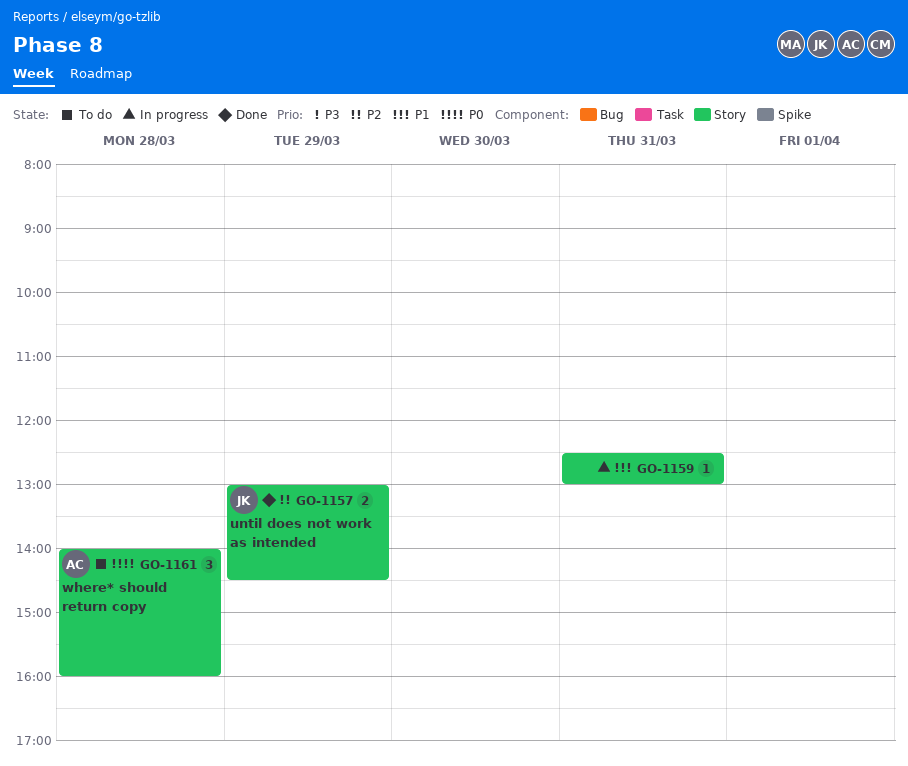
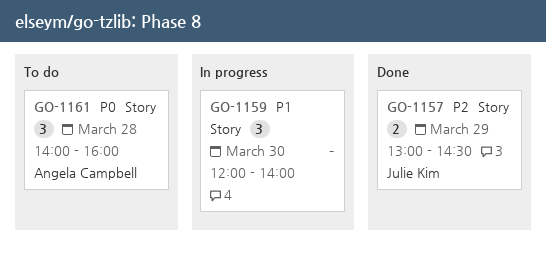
GO-1159, estimate: 1 -> 3
GO-1159, day: Mar 31 -> Mar 30
GO-1159, begins: 12:30 -> 12:00
GO-1159, ends: 13:00 -> 14:00

